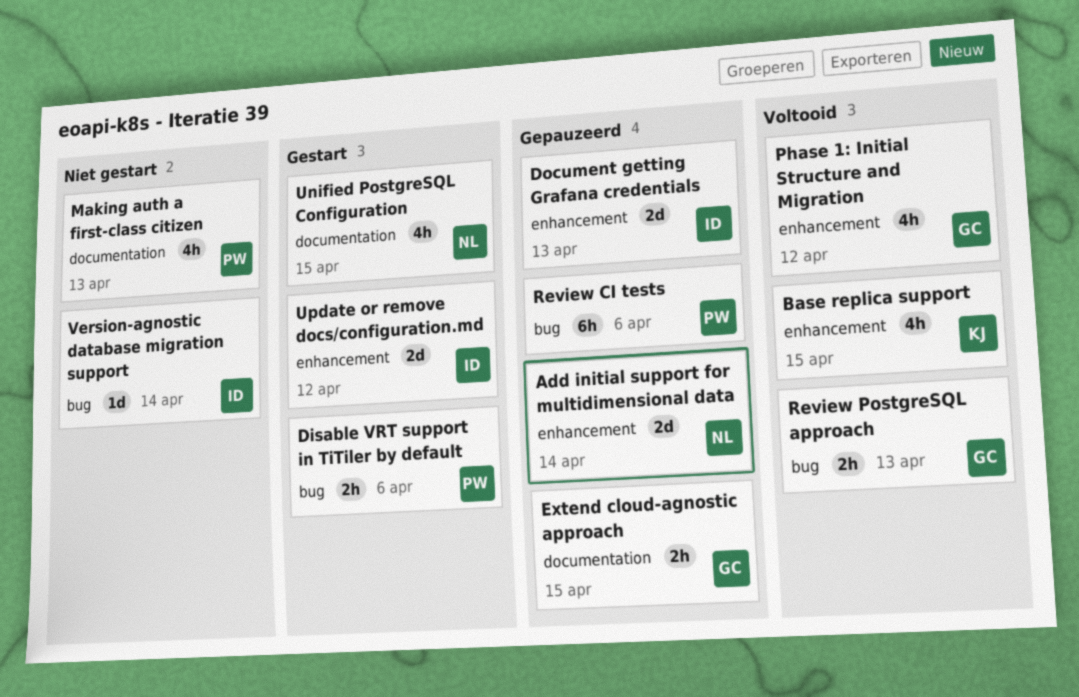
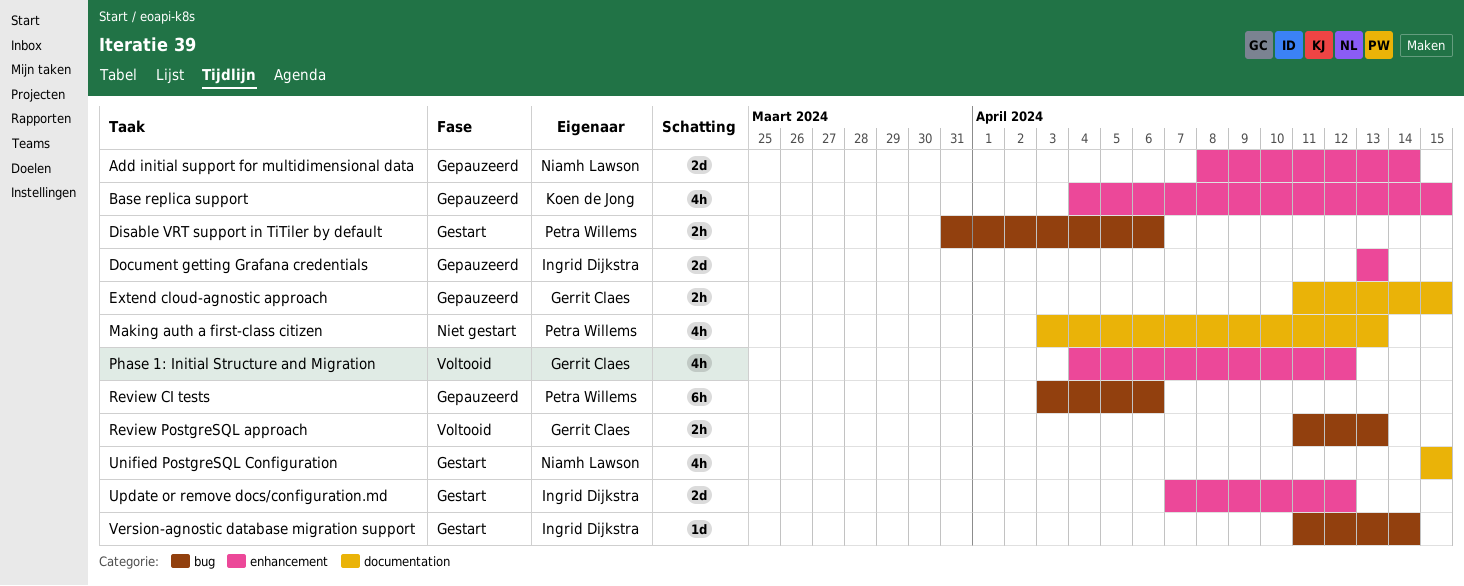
Base replica support, status: Voltooid -> Gepauzeerd
Version-agnostic database migration support, status: Niet gestart -> Gestart

